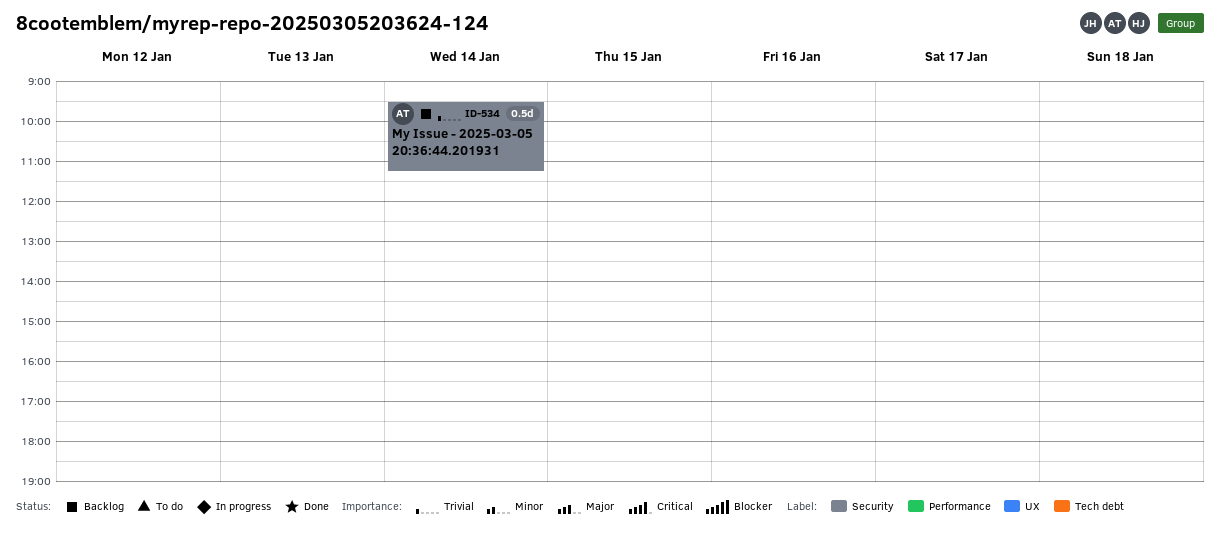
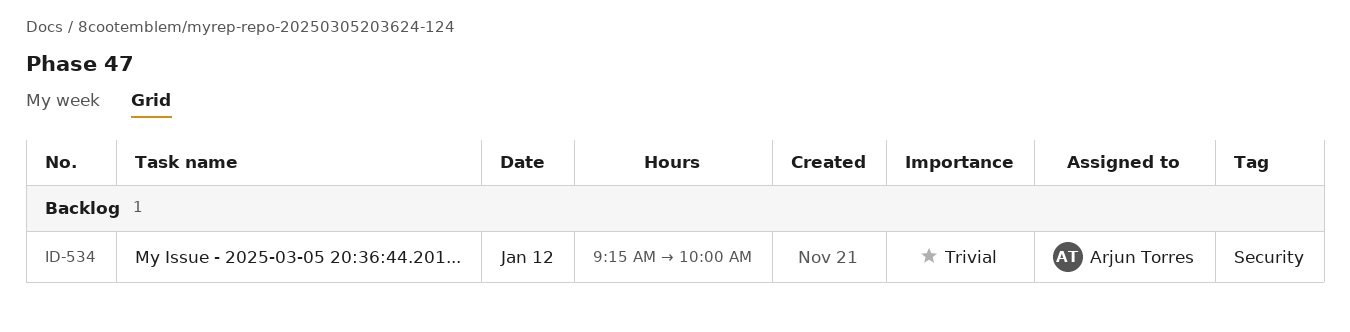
ID-534, day: Jan 14 -> Jan 12
ID-534, begins: 09:30 -> 09:15
ID-534, ends: 11:15 -> 10:00

